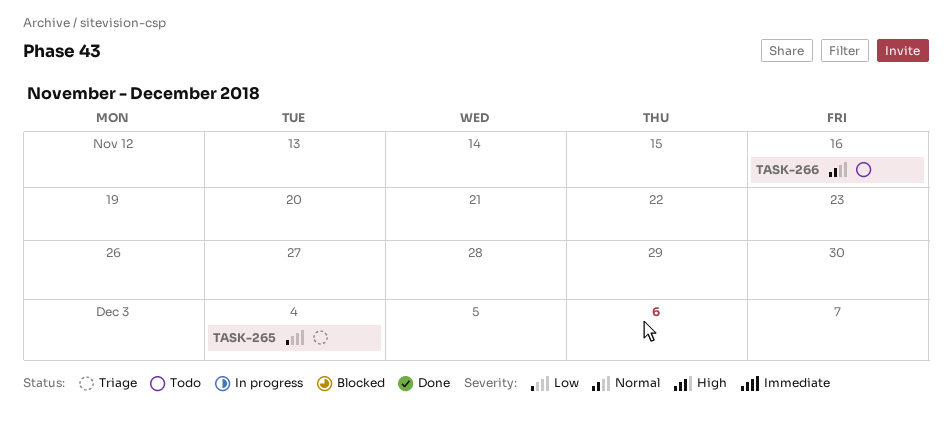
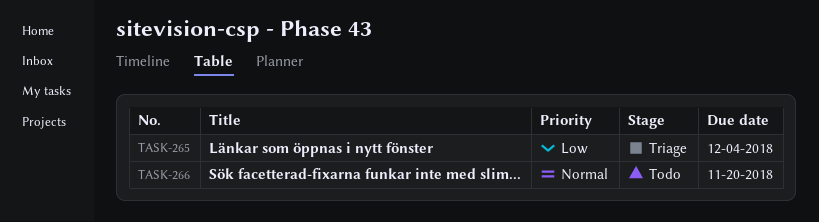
TASK-266, due: Nov 16 -> Nov 20

